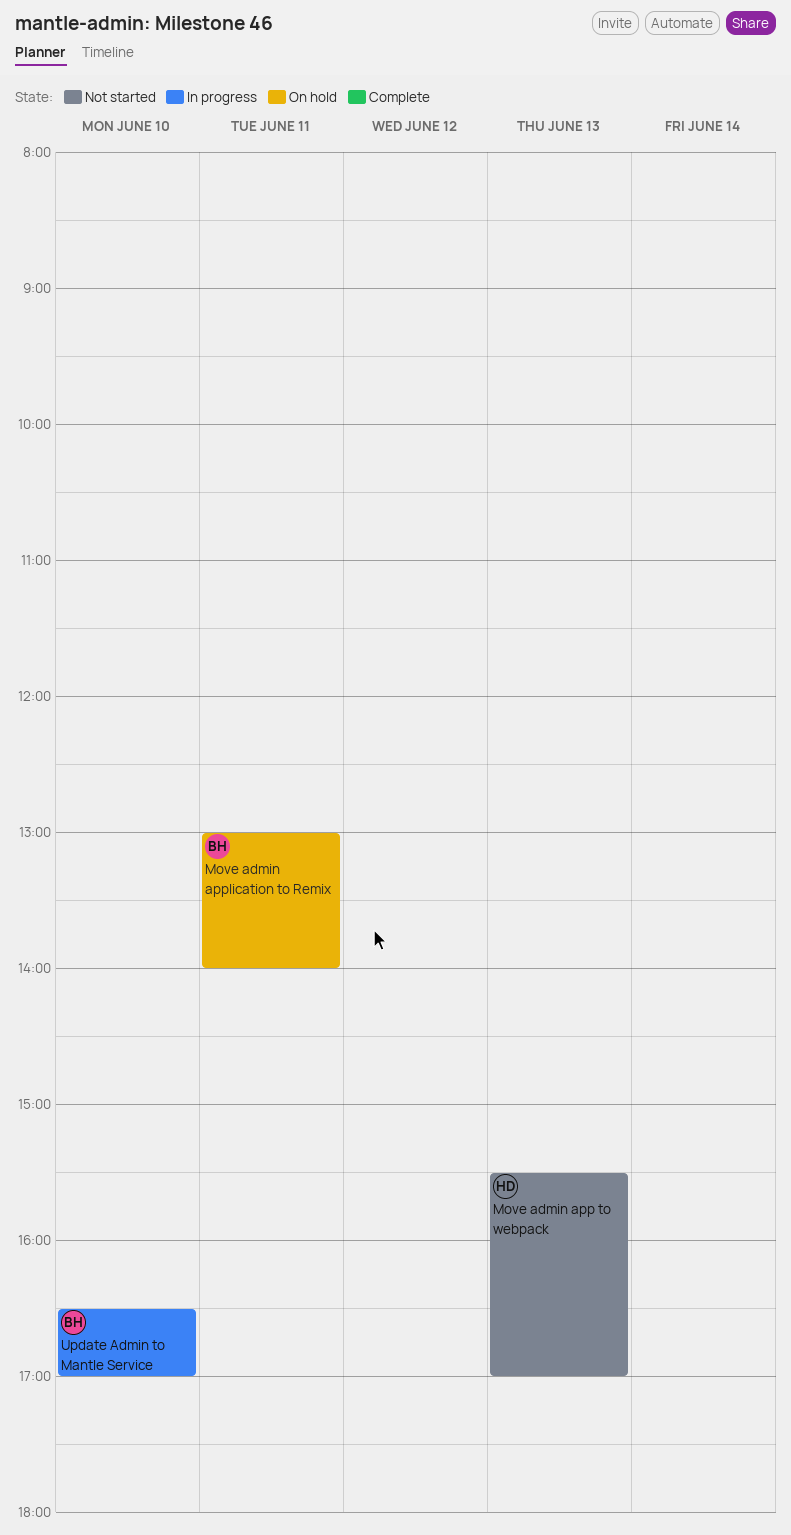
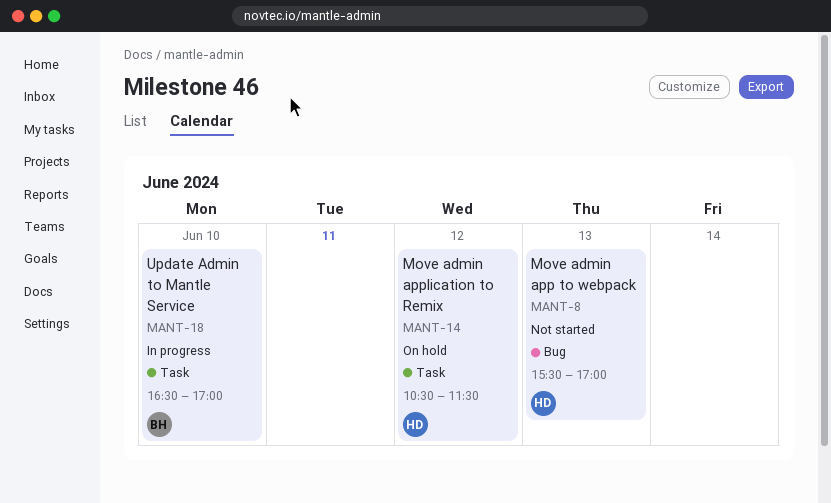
Move admin application to Remix, owner: BH -> HD
Move admin application to Remix, day: Jun 11 -> Jun 12
Move admin application to Remix, begins: 13:00 -> 10:30
Move admin application to Remix, ends: 14:00 -> 11:30

